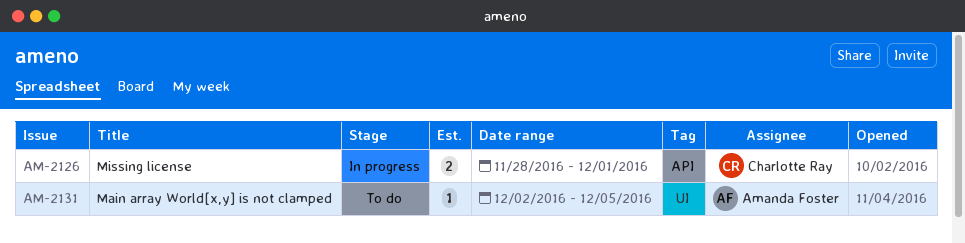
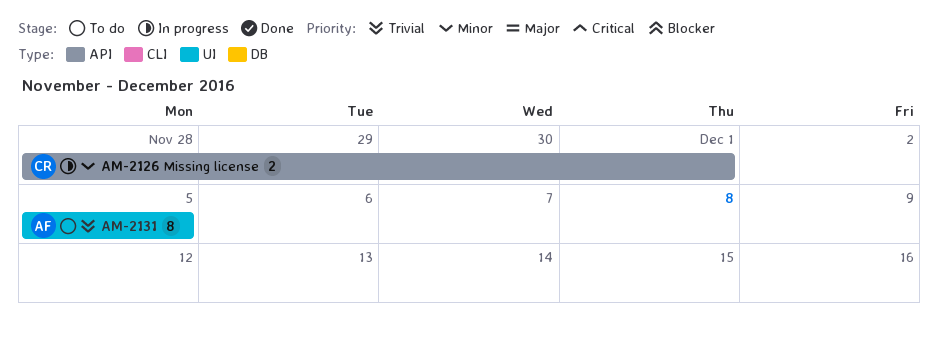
AM-2131, estimate: 1 -> 8
AM-2131, start: Dec 2 -> Dec 5

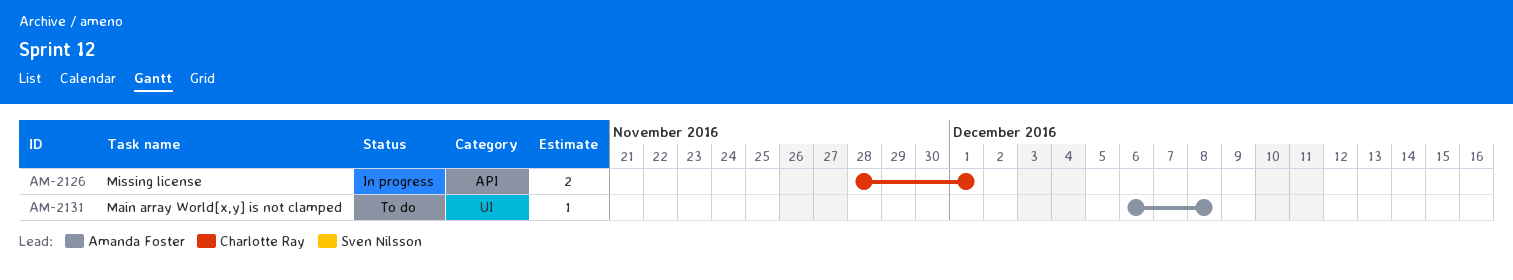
AM-2131, estimate: 8 -> 1
AM-2131, start: Dec 5 -> Dec 6
AM-2131, due: Dec 5 -> Dec 8

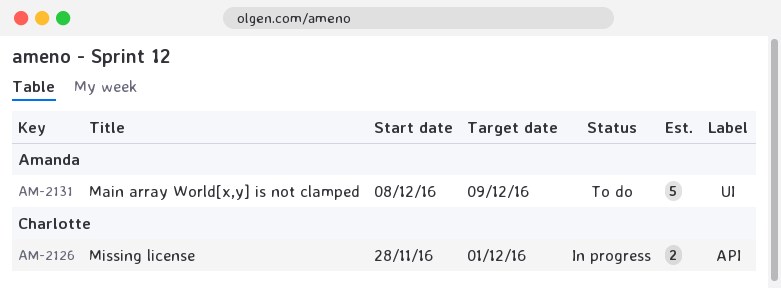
AM-2131, estimate: 1 -> 5
AM-2131, start: Dec 6 -> Dec 8
AM-2131, due: Dec 8 -> Dec 9

